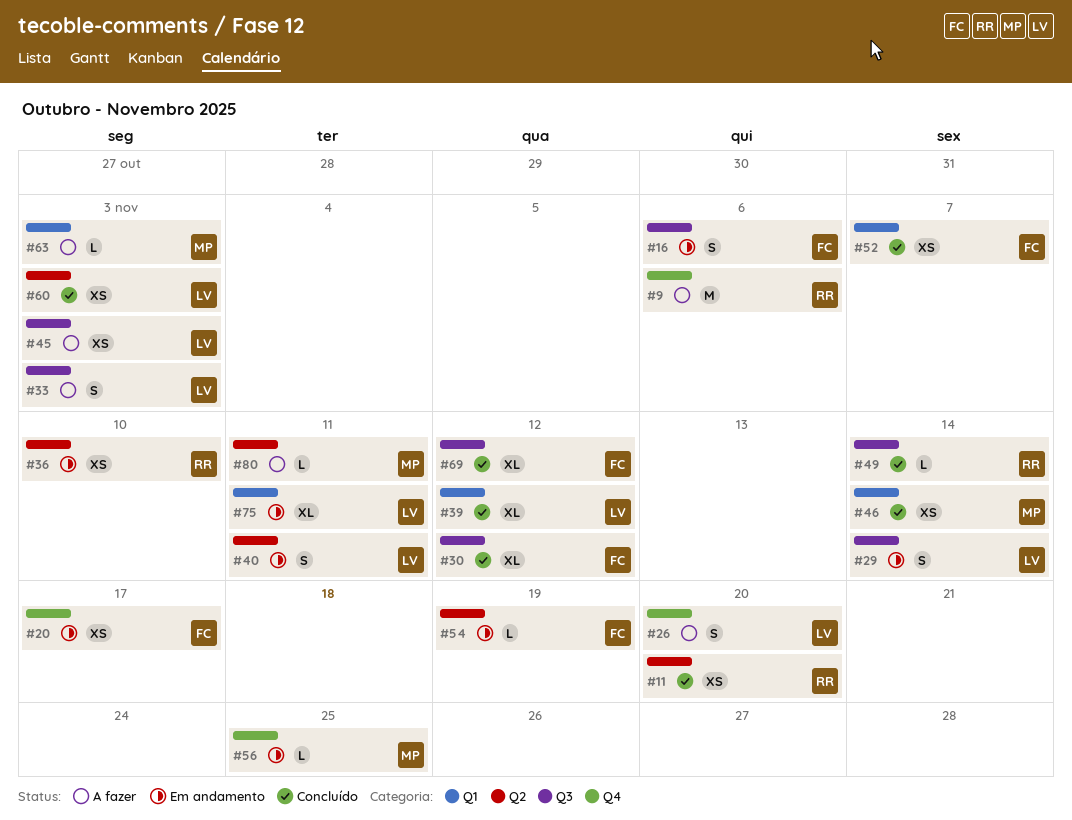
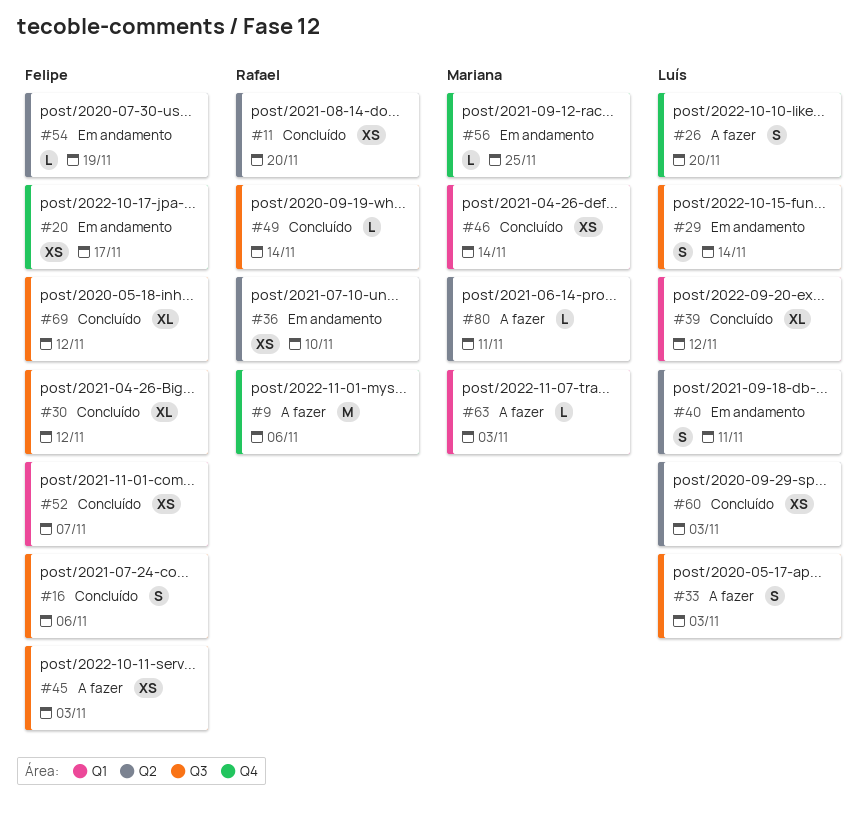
#16, status: Em andamento -> Concluído
#45, owner: Luís -> Felipe
#75: present -> none

